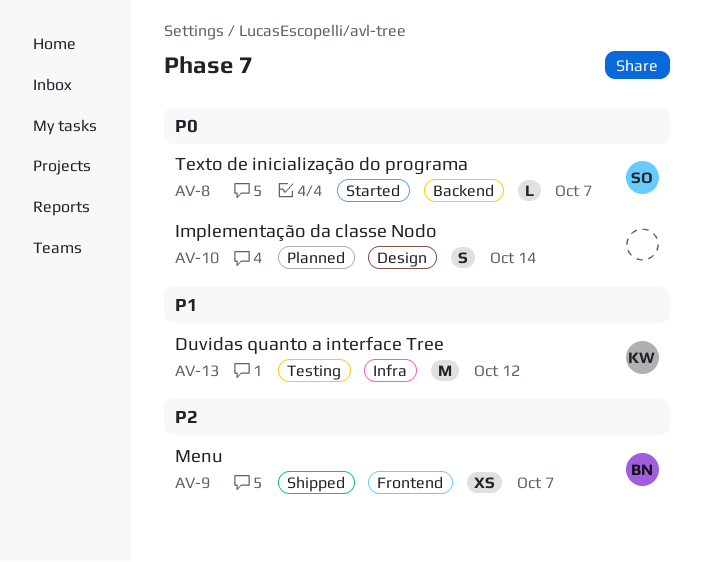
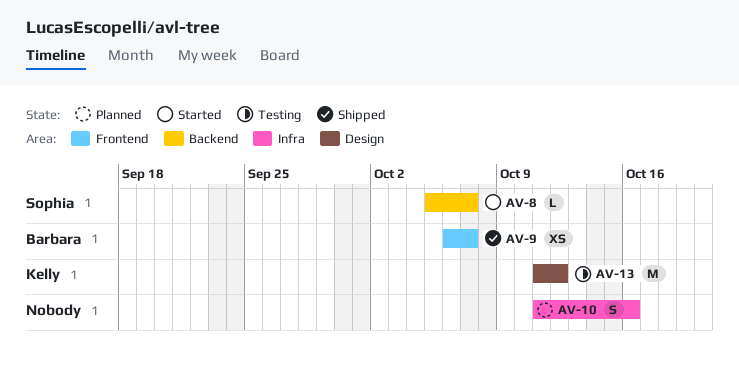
AV-10, label: Design -> Infra
AV-10, due: Oct 14 -> Oct 16
AV-13, label: Infra -> Design

